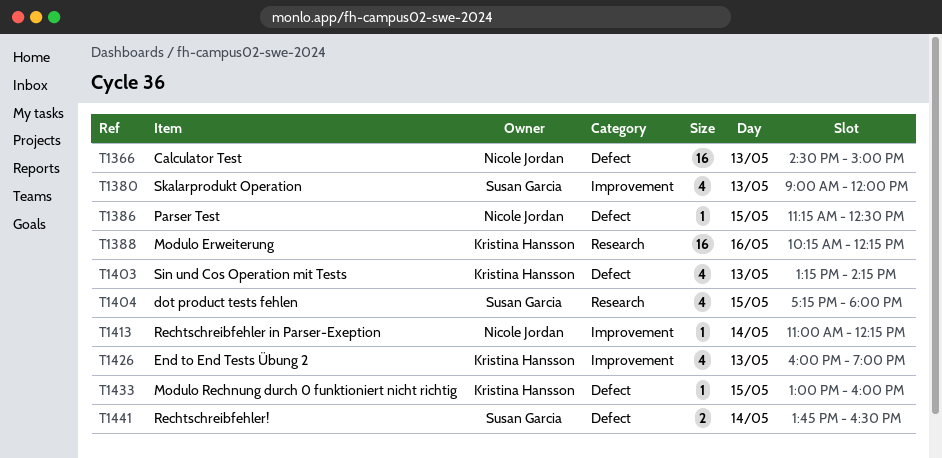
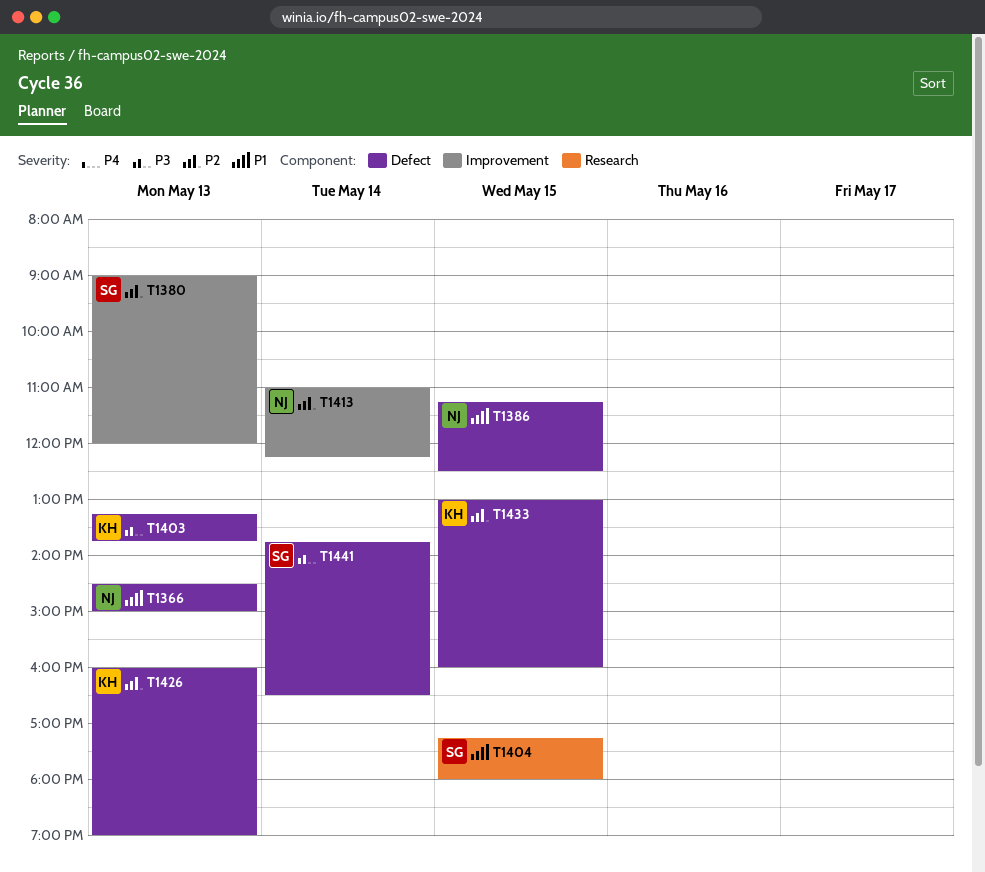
T1388: present -> none
T1403, ends: 14:15 -> 13:45
T1426, label: Improvement -> Defect

